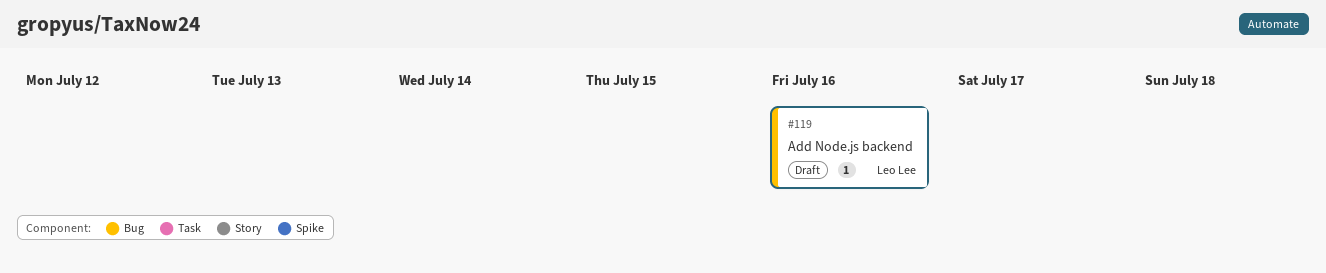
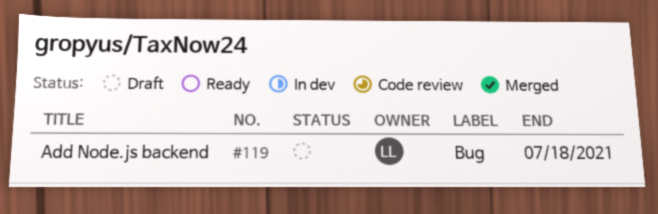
#119, due: Jul 16 -> Jul 18

